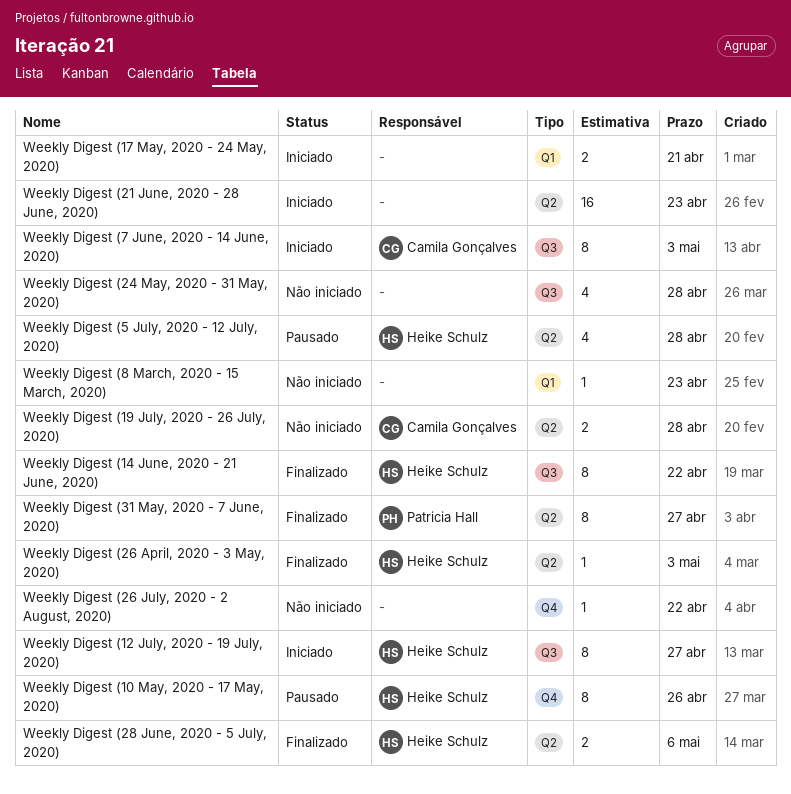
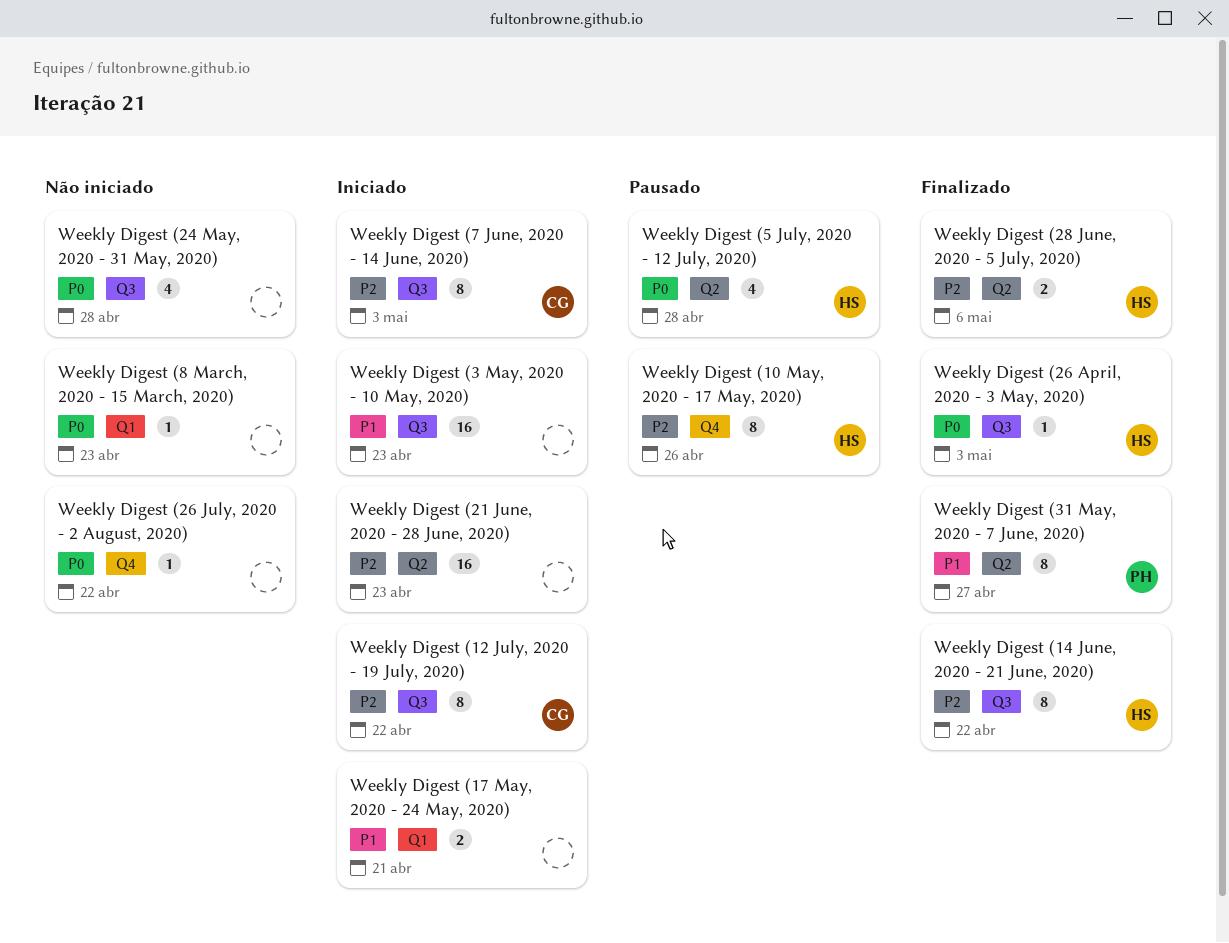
Weekly Digest (12 July, 2020 - 19 July, 2020), owner: Heike Schulz -> Camila Gonçalves
Weekly Digest (12 July, 2020 - 19 July, 2020), due: Apr 27 -> Apr 22
Weekly Digest (19 July, 2020 - 26 July, 2020): present -> none
Weekly Digest (26 April, 2020 - 3 May, 2020), label: Q2 -> Q3
Weekly Digest (3 May, 2020 - 10 May, 2020): none -> present

